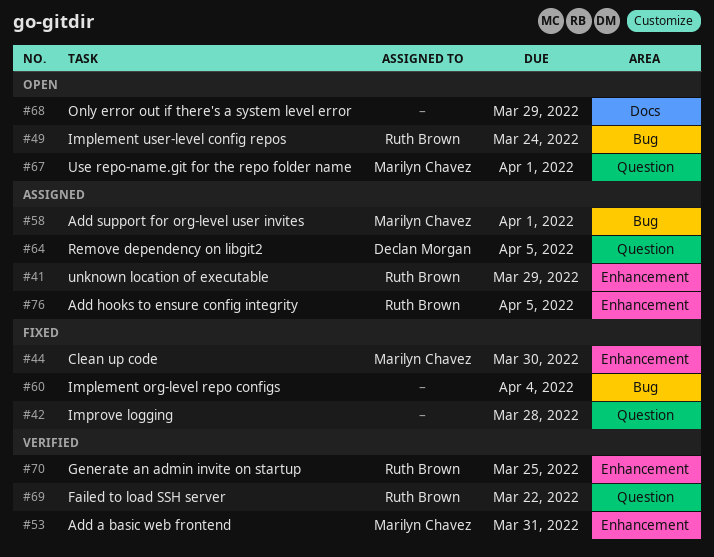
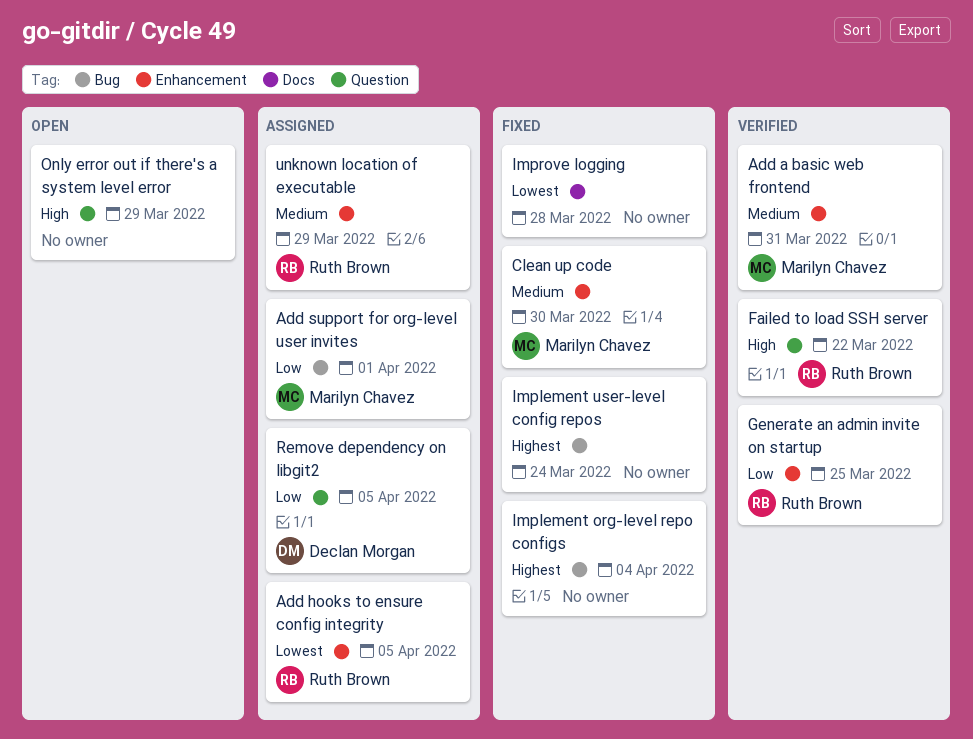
Implement user-level config repos, status: Open -> Fixed
Implement user-level config repos, owner: Ruth Brown -> none
Improve logging, label: Question -> Docs
Only error out if there's a system level error, label: Docs -> Question
Use repo-name.git for the repo folder name: present -> none

